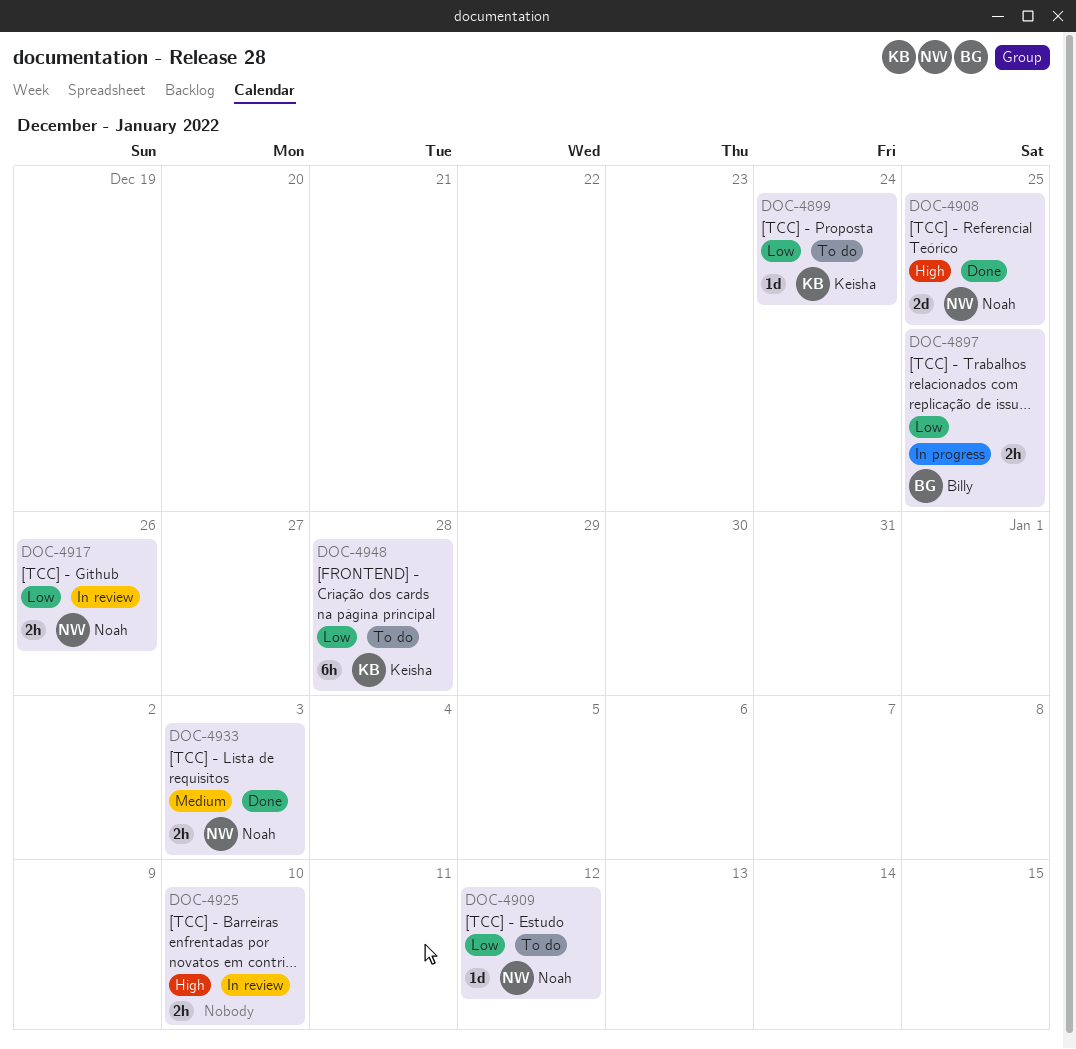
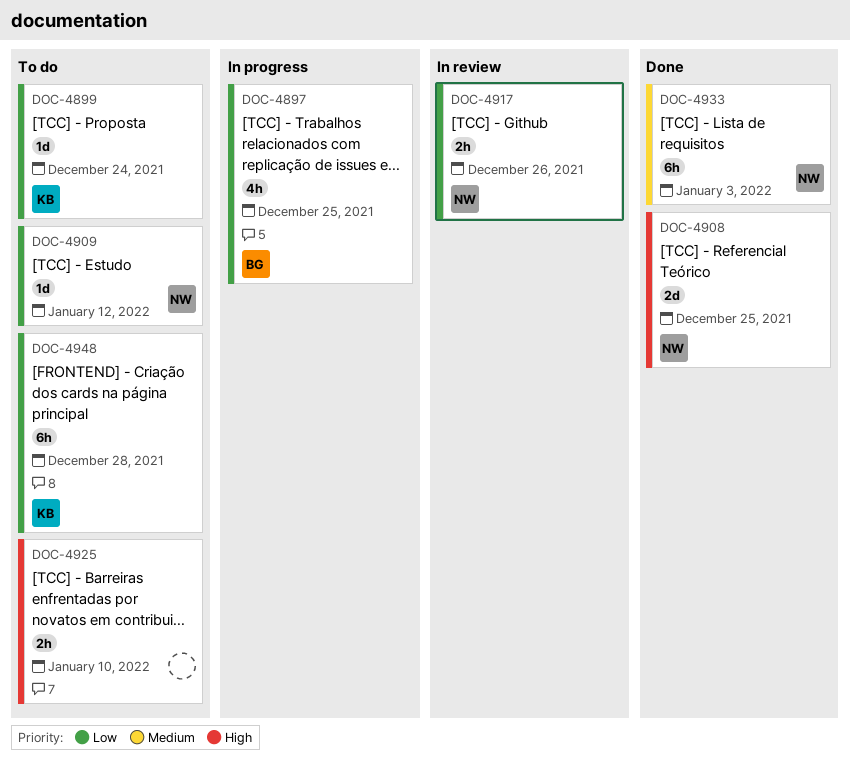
DOC-4897, estimate: 2h -> 4h
DOC-4925, status: In review -> To do
DOC-4933, estimate: 2h -> 6h

